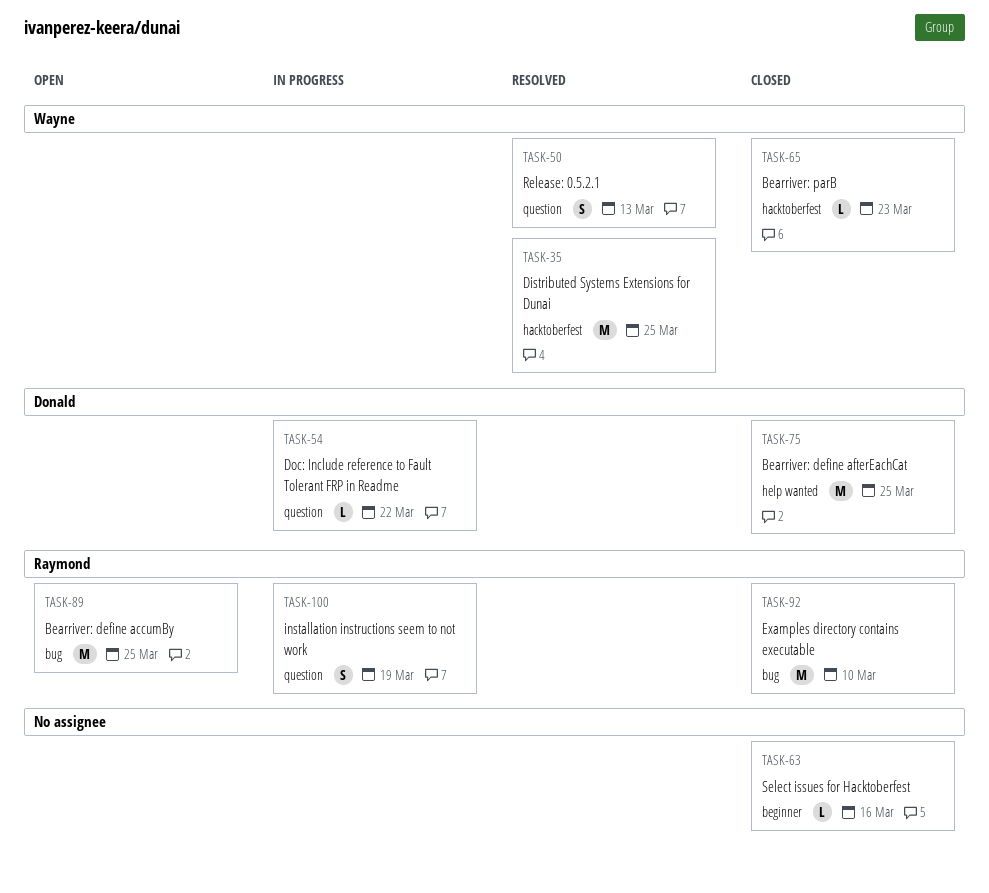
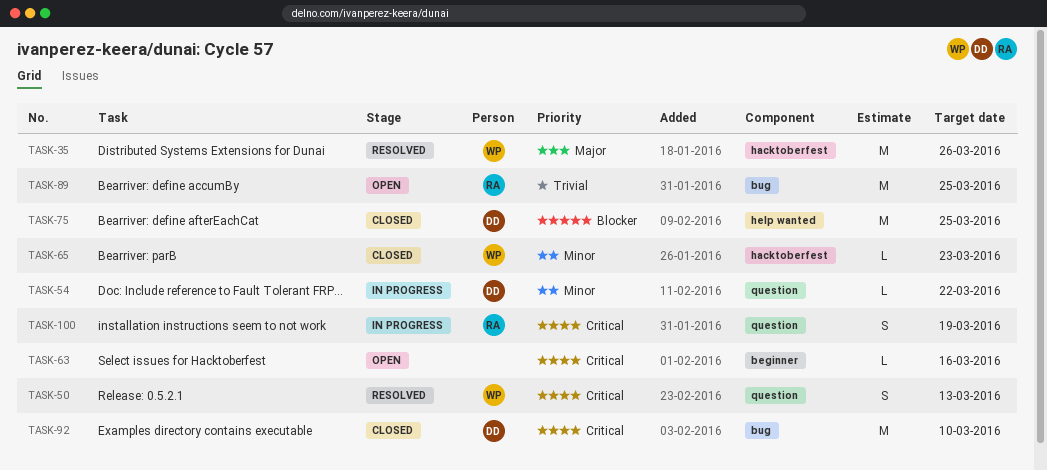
TASK-35, due: Mar 25 -> Mar 26
TASK-63, status: Closed -> Open
TASK-92, owner: Raymond -> Donald

